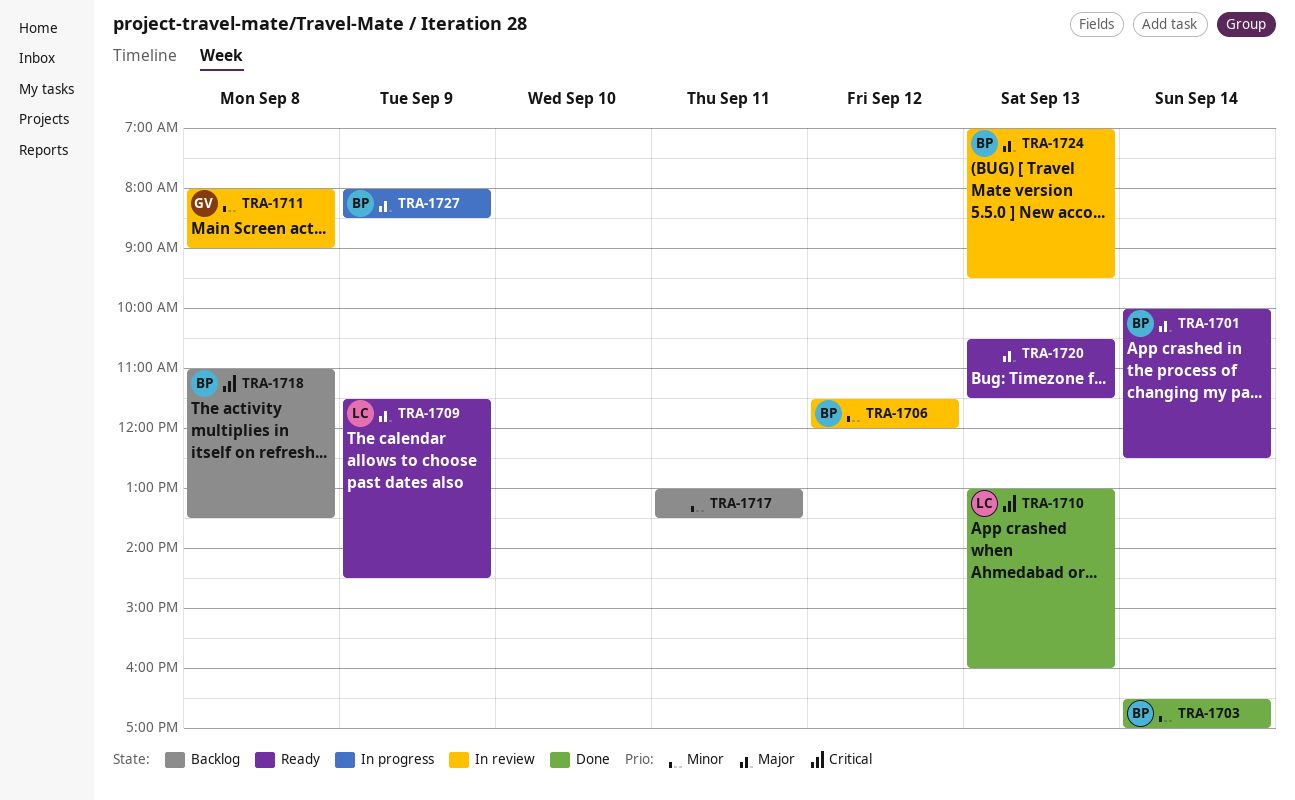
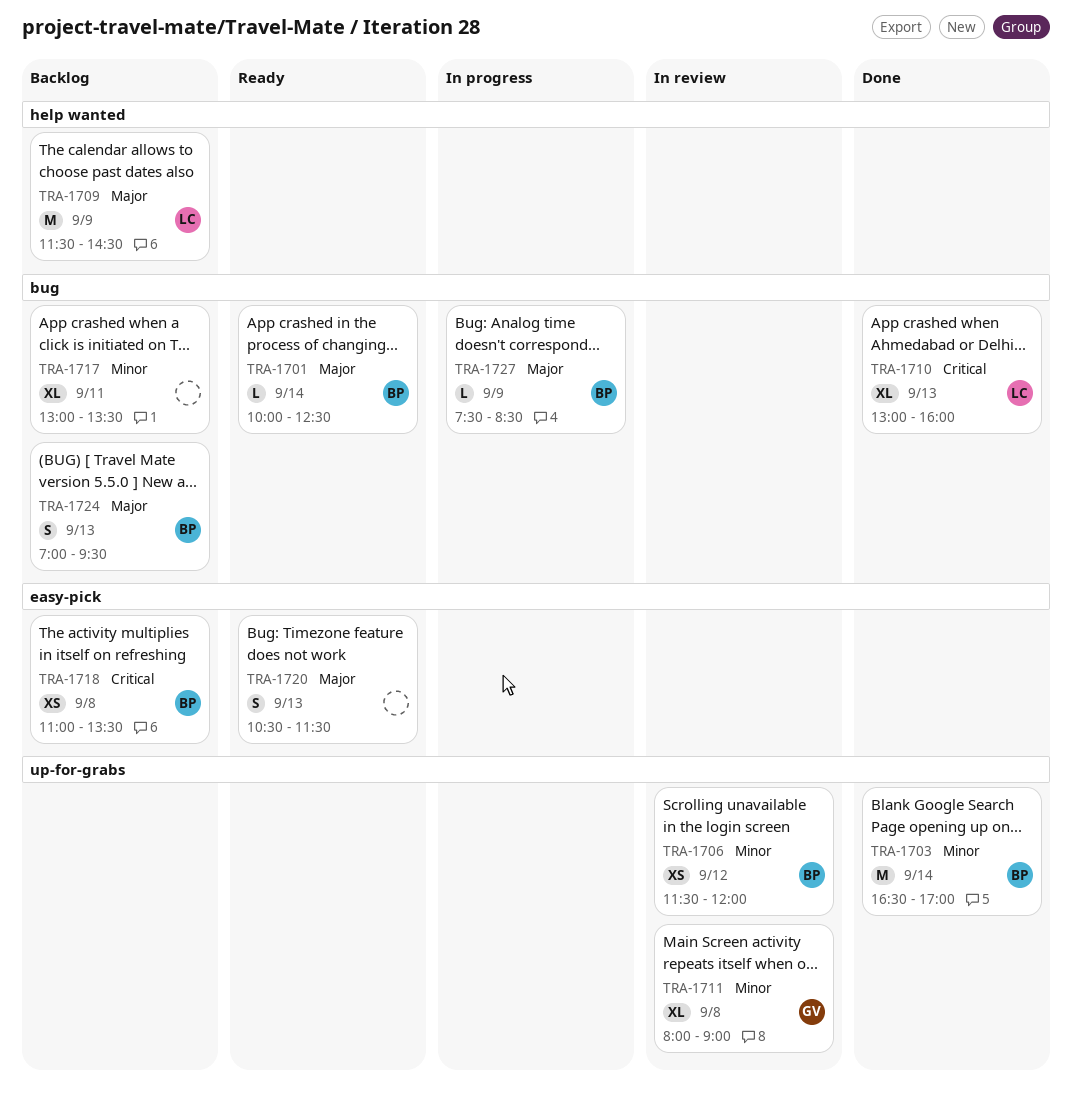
TRA-1709, status: Ready -> Backlog
TRA-1724, status: In review -> Backlog
TRA-1727, begins: 08:00 -> 07:30

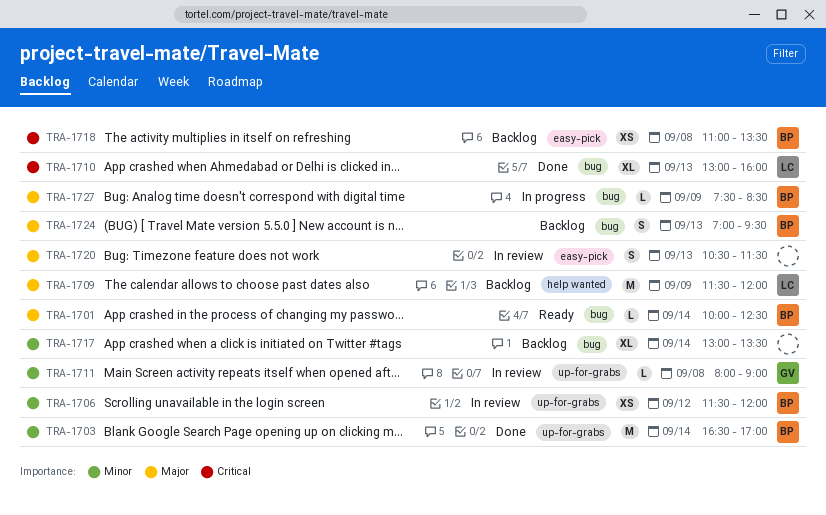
TRA-1709, ends: 14:30 -> 12:00
TRA-1711, estimate: XL -> L
TRA-1717, day: Sep 11 -> Sep 14
TRA-1720, status: Ready -> In review

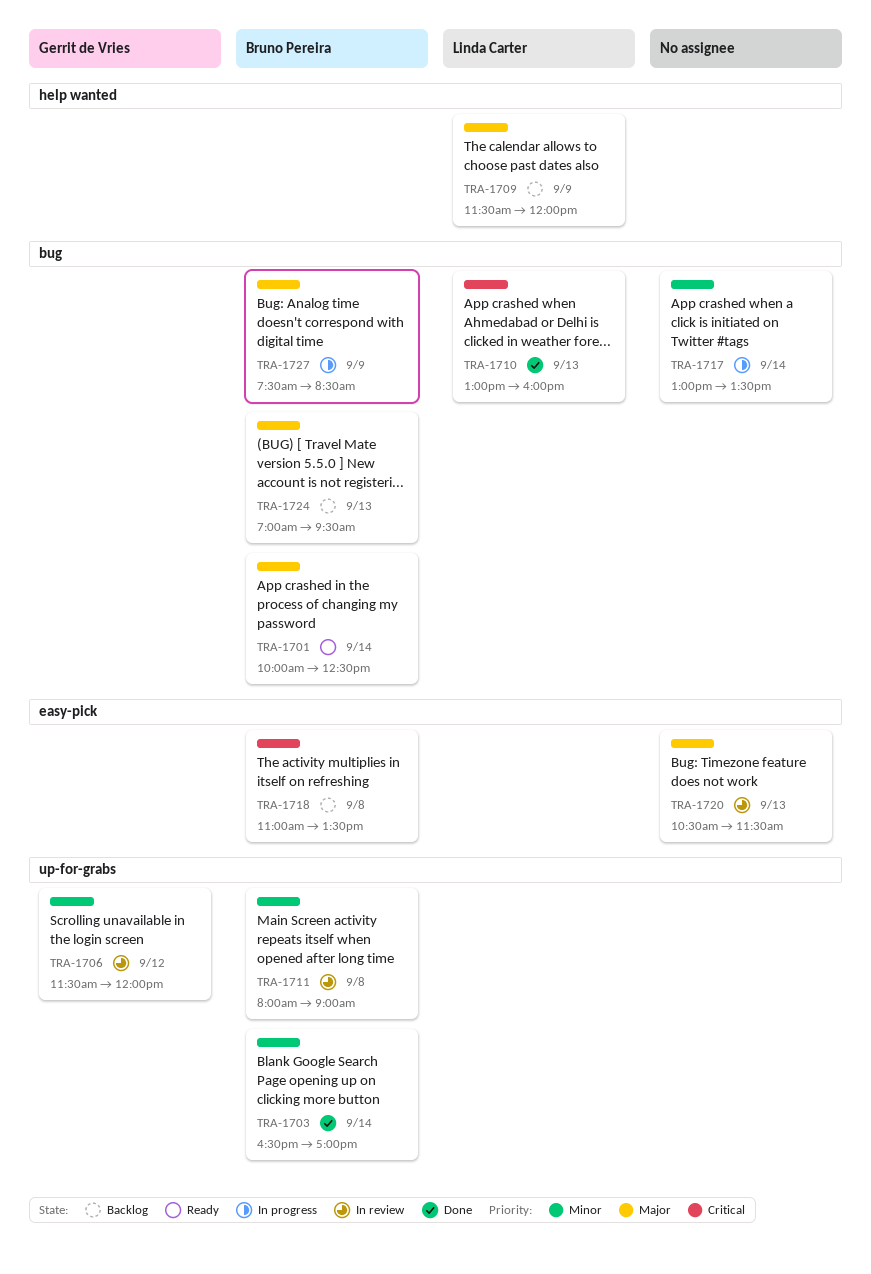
TRA-1706, owner: Bruno Pereira -> Gerrit de Vries
TRA-1711, owner: Gerrit de Vries -> Bruno Pereira
TRA-1717, status: Backlog -> In progress

